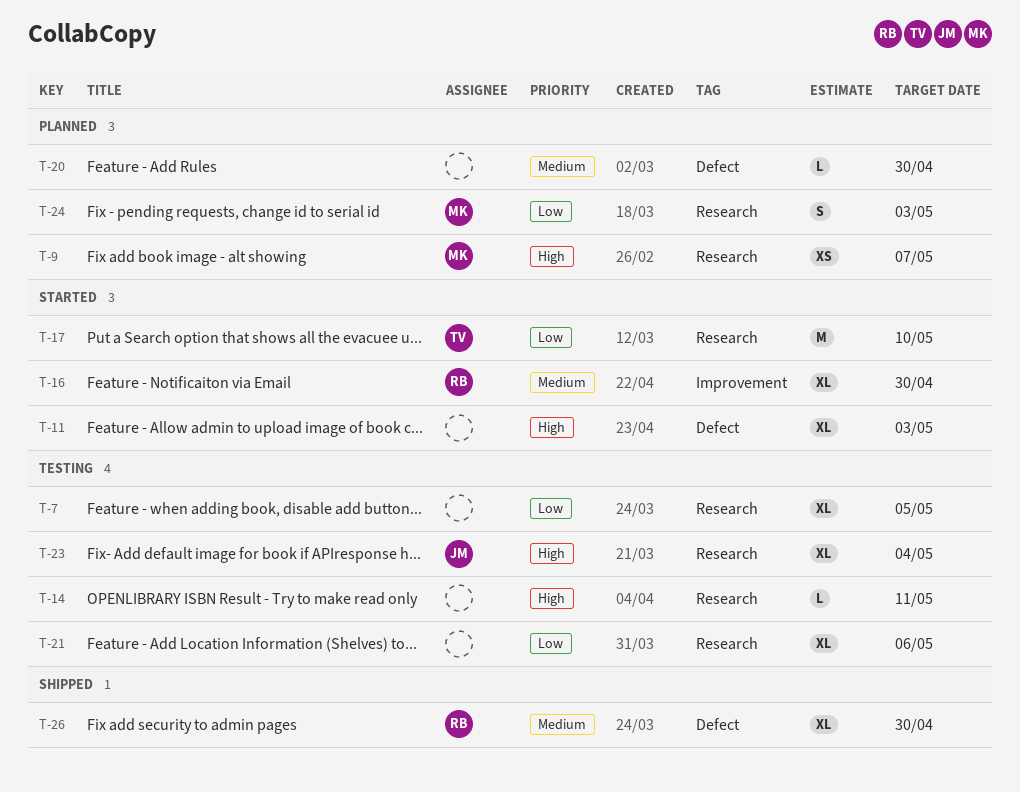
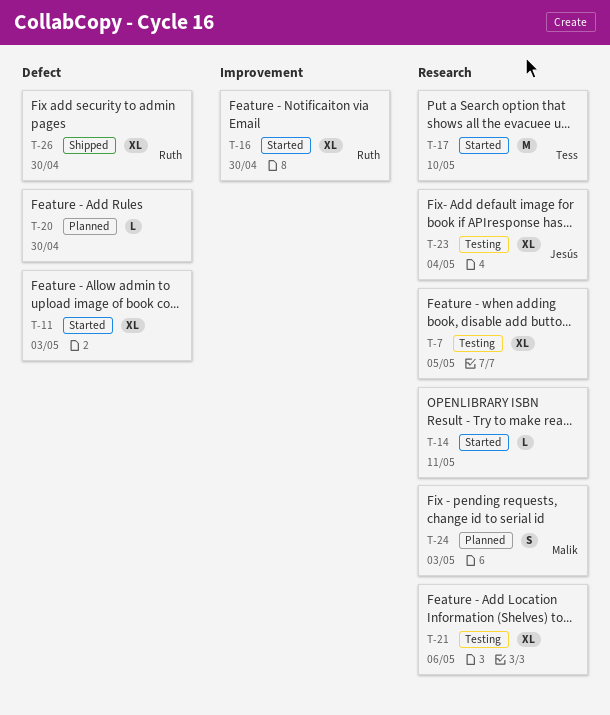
T-9: present -> none
T-14, status: Testing -> Started

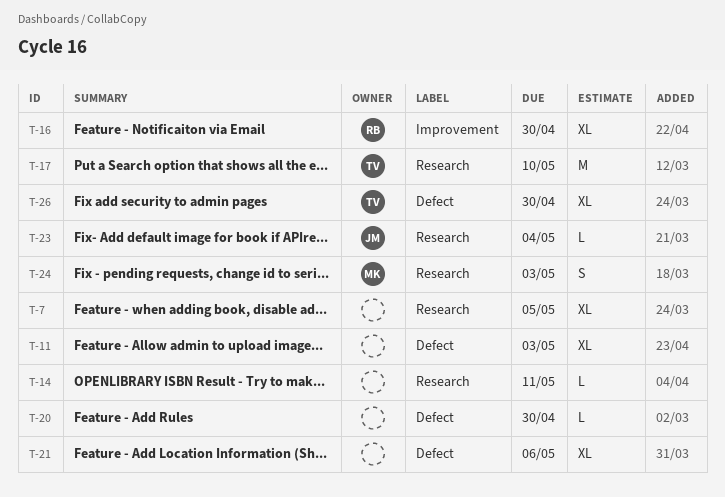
T-21, label: Research -> Defect
T-23, estimate: XL -> L
T-26, owner: Ruth -> Tess

